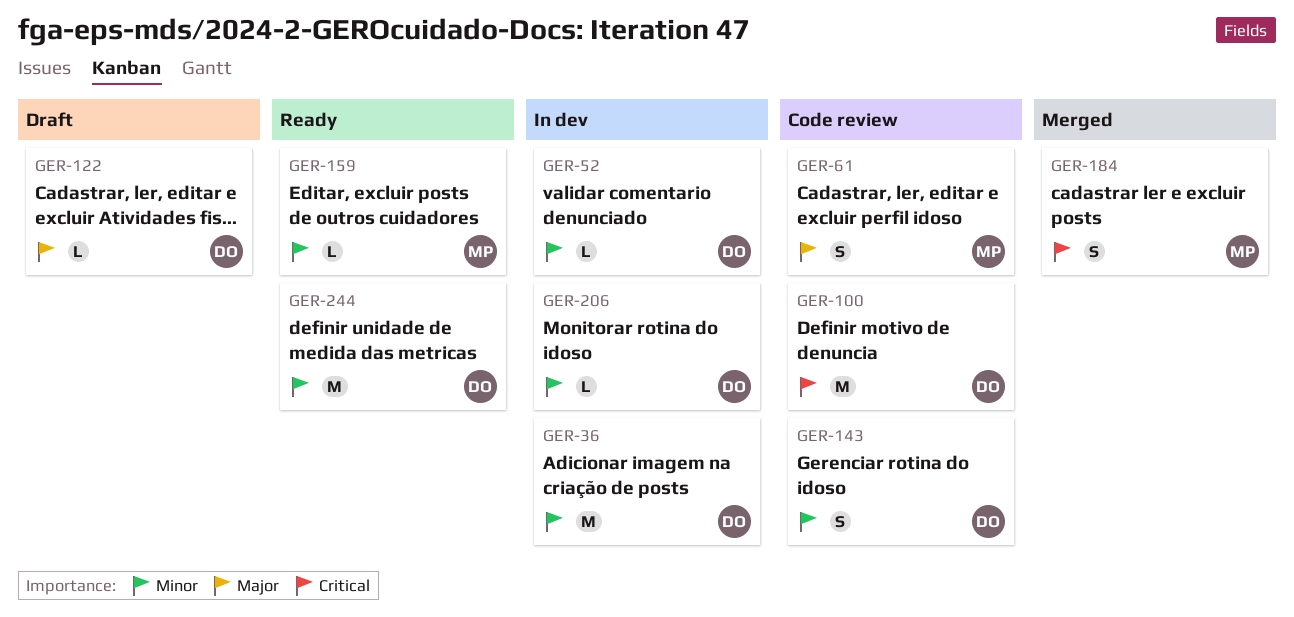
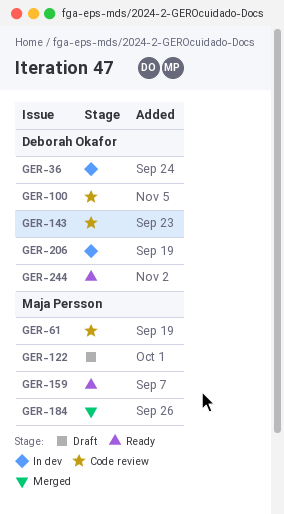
GER-52: present -> none
GER-122, owner: Deborah Okafor -> Maja Persson

